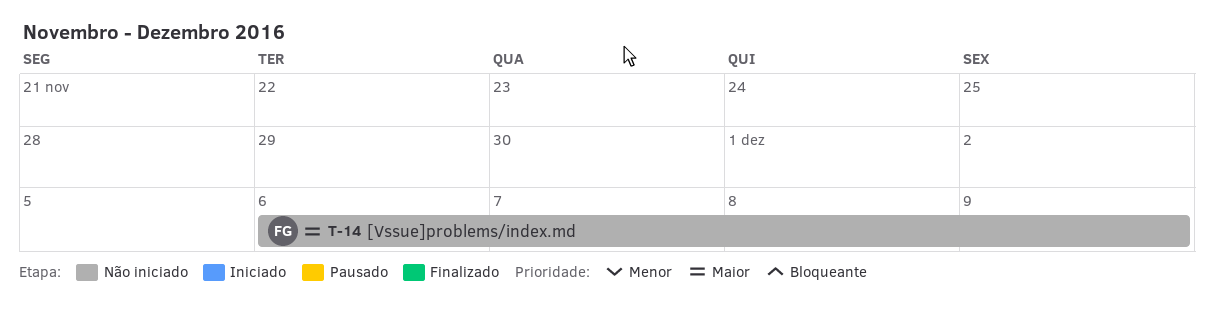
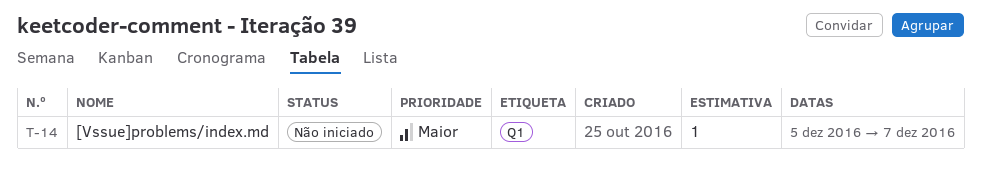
T-14, start: Dec 6 -> Dec 5
T-14, due: Dec 9 -> Dec 7

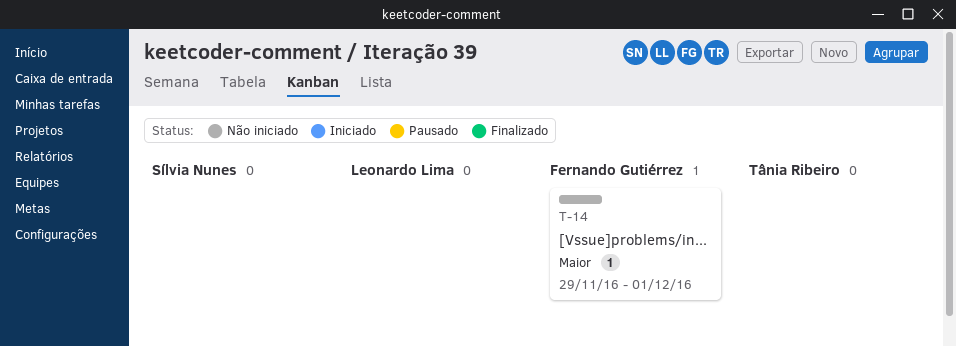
T-14, start: Dec 5 -> Nov 29
T-14, due: Dec 7 -> Dec 1

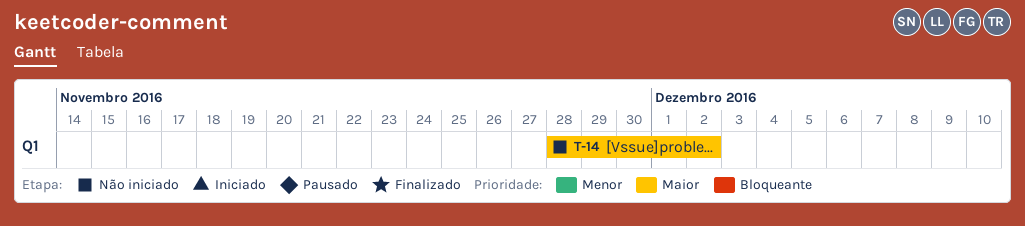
T-14, start: Nov 29 -> Nov 28
T-14, due: Dec 1 -> Dec 2

